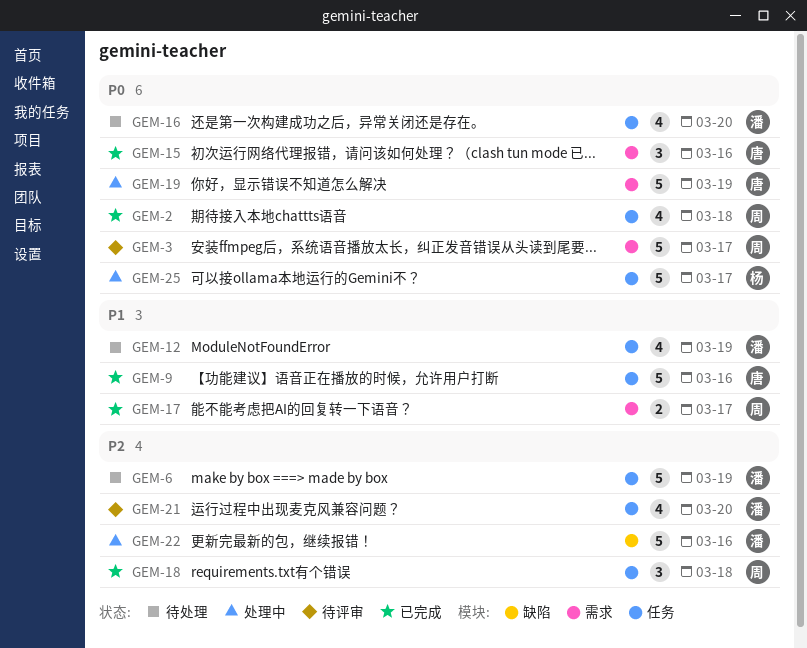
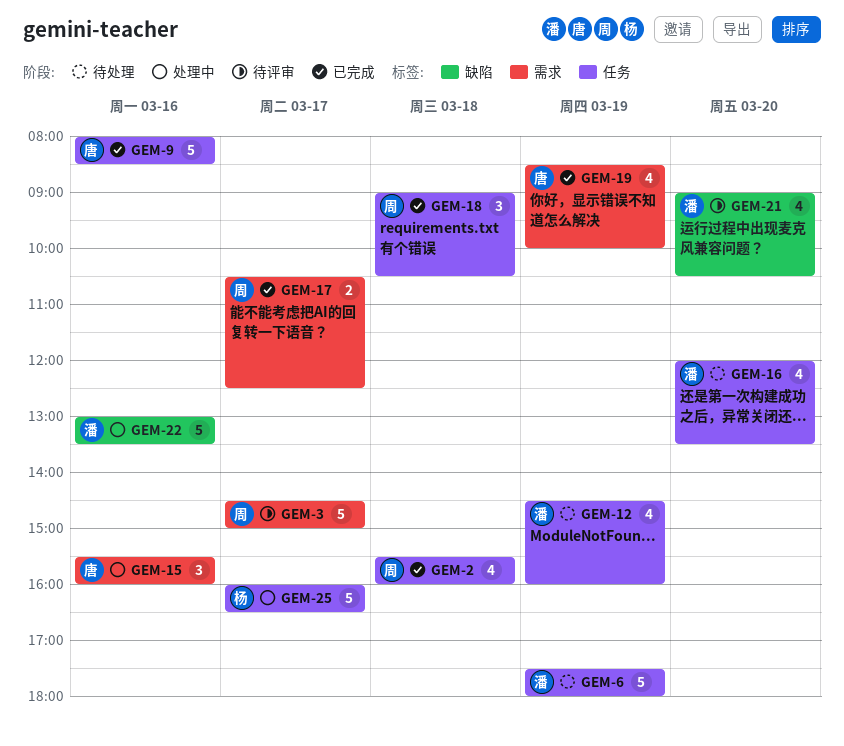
GEM-15, status: 已完成 -> 处理中
GEM-19, status: 处理中 -> 已完成
GEM-19, estimate: 5 -> 4
GEM-21, label: 任务 -> 缺陷

